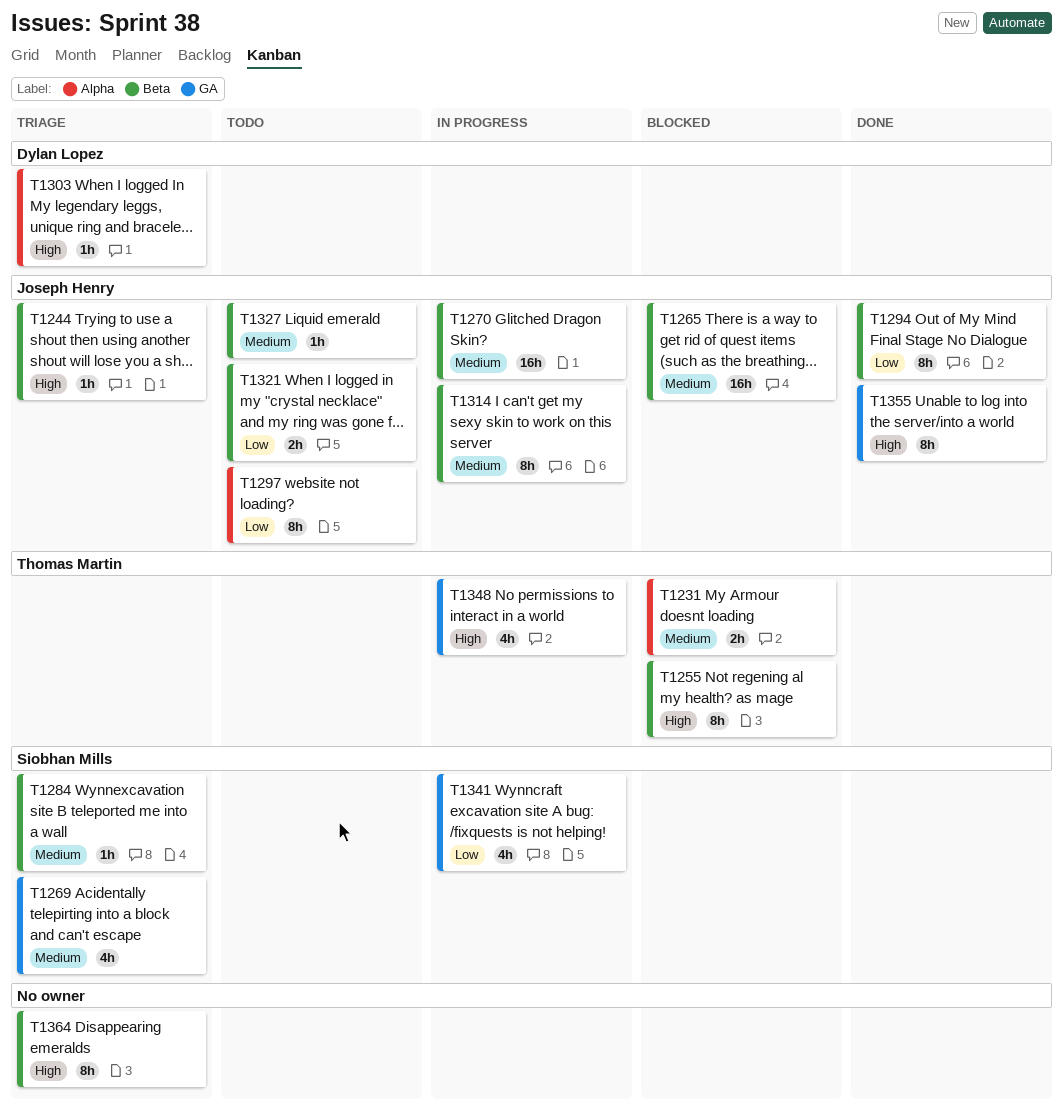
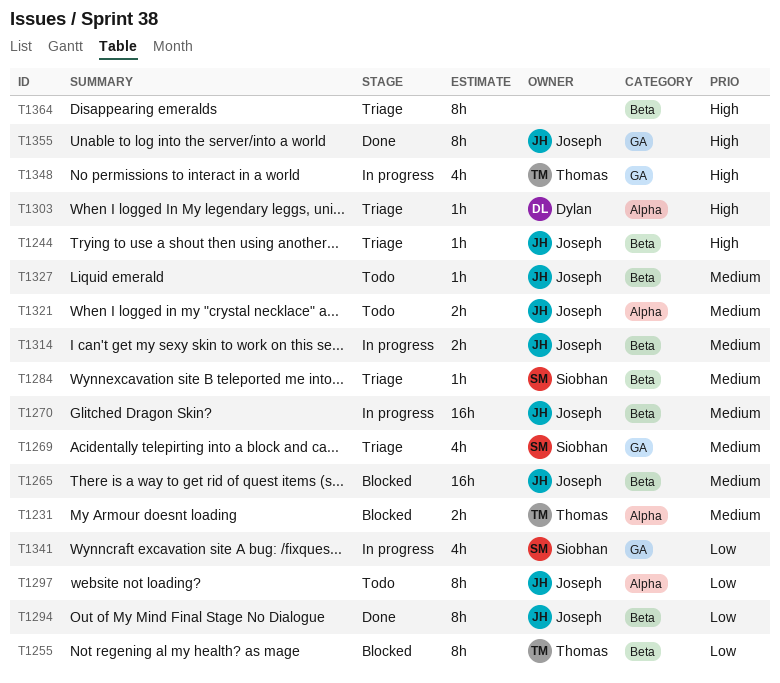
T1255, priority: High -> Low
T1314, estimate: 8h -> 2h
T1321, priority: Low -> Medium
T1321, label: Beta -> Alpha

